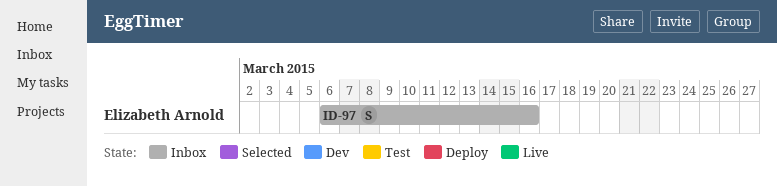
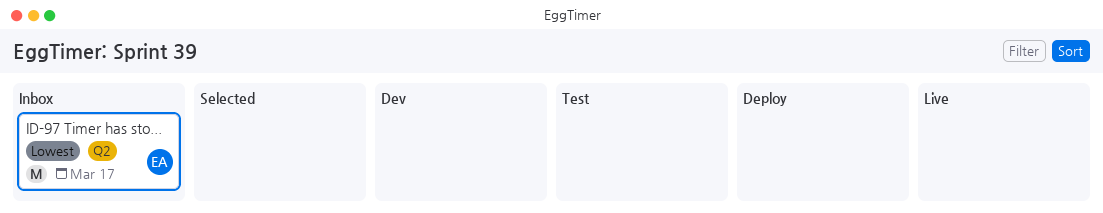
ID-97, estimate: S -> M
ID-97, due: Mar 16 -> Mar 17

